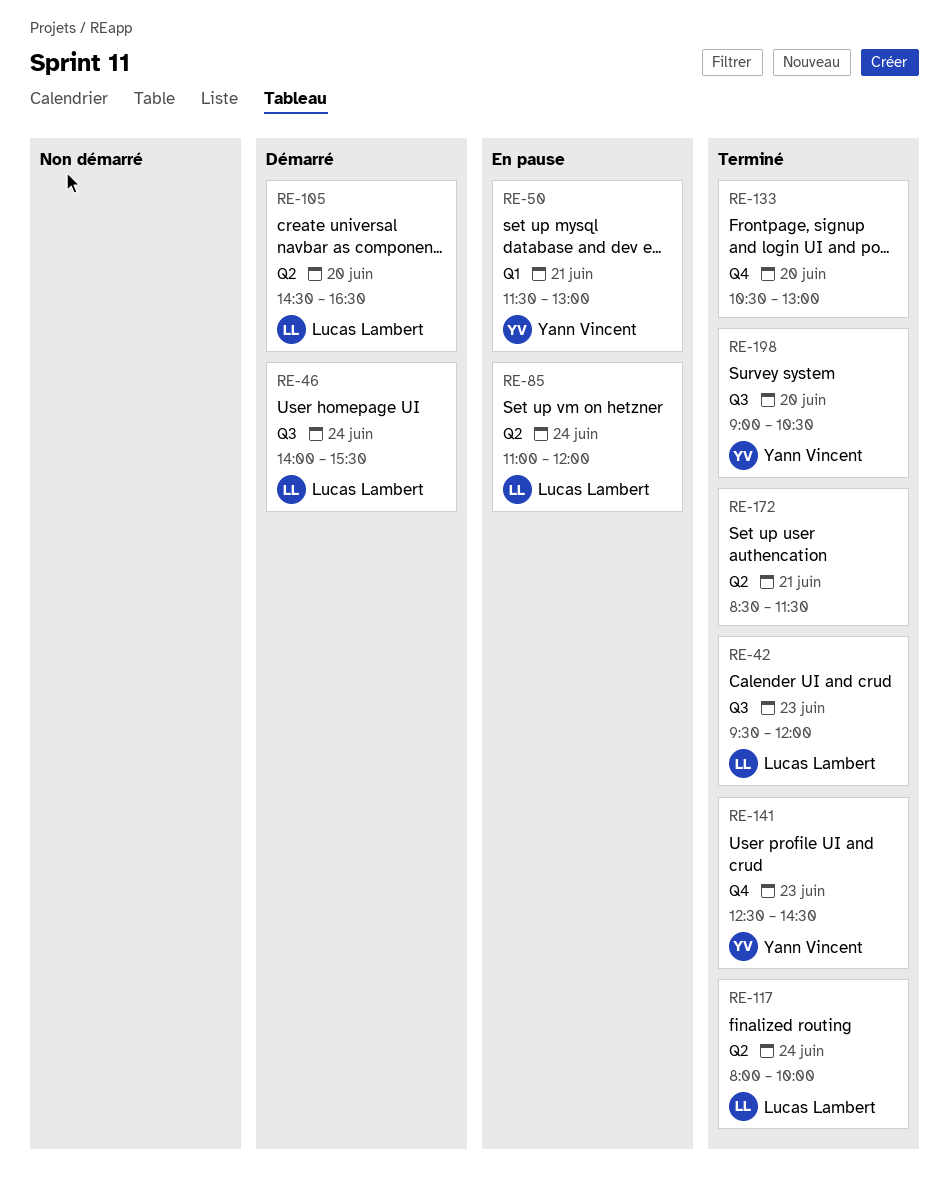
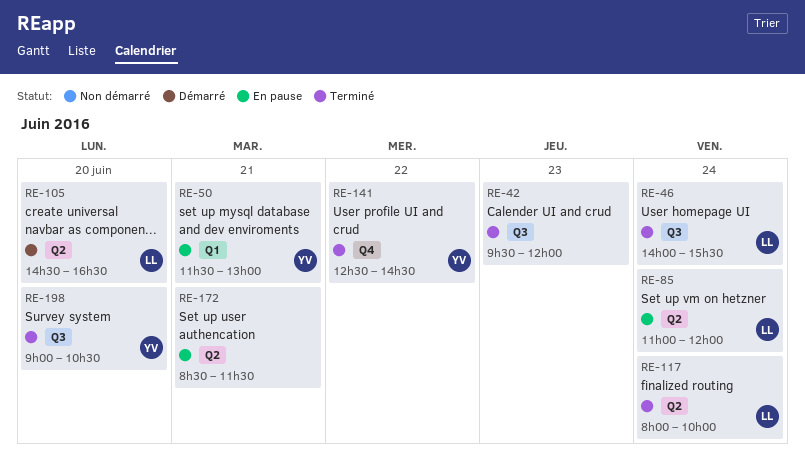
RE-42, owner: Lucas Lambert -> none
RE-46, status: Démarré -> Terminé
RE-133: present -> none
RE-141, day: Jun 23 -> Jun 22
RE-172, status: Terminé -> En pause

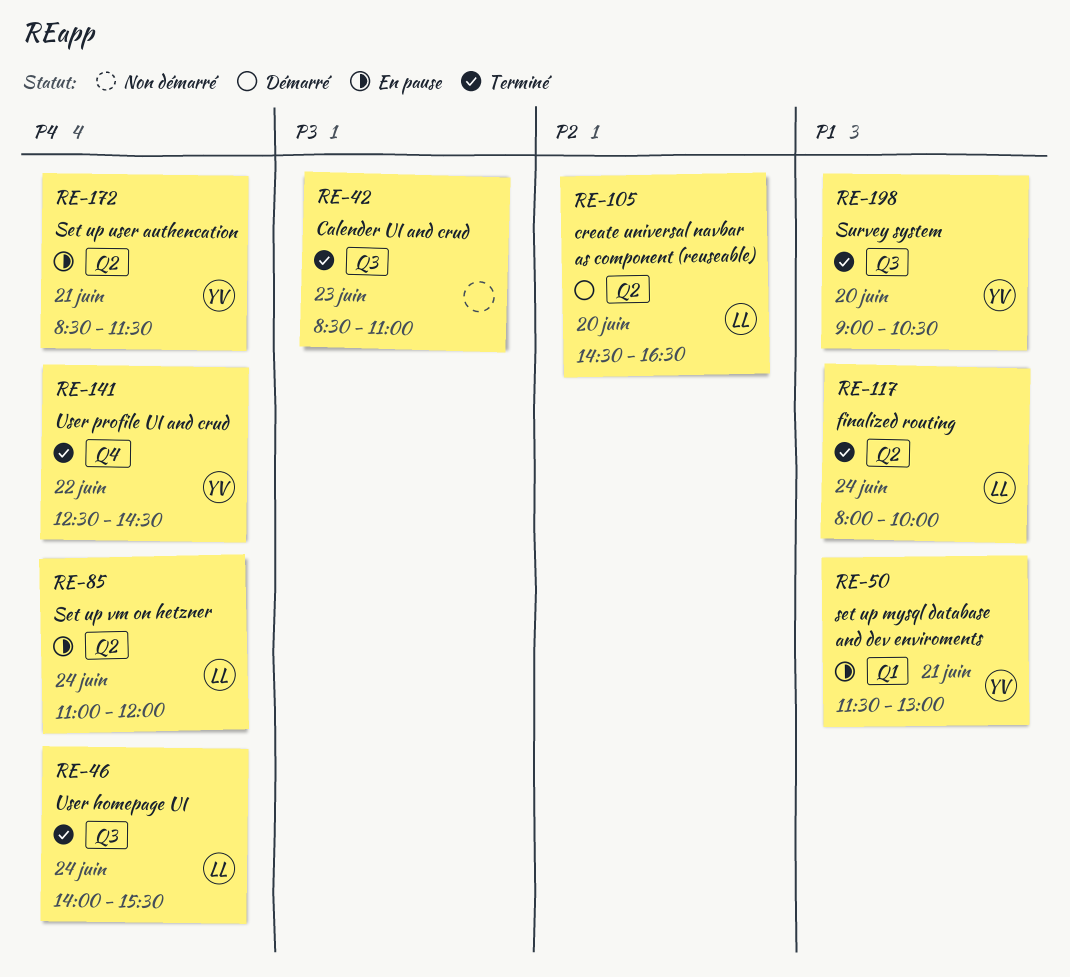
RE-42, begins: 09:30 -> 08:30
RE-42, ends: 12:00 -> 11:00
RE-172, owner: none -> YV

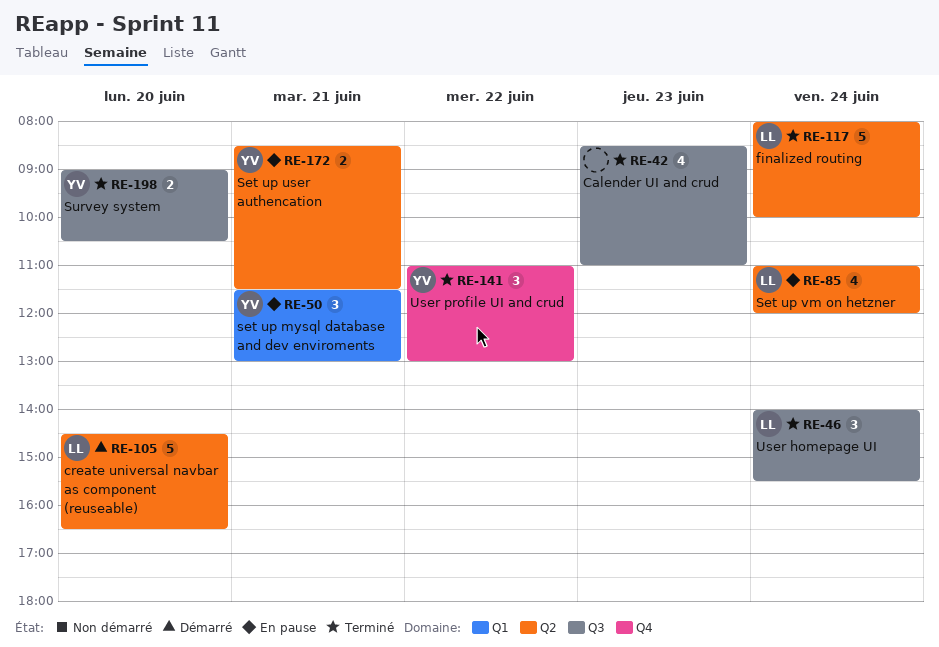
RE-141, begins: 12:30 -> 11:00
RE-141, ends: 14:30 -> 13:00

